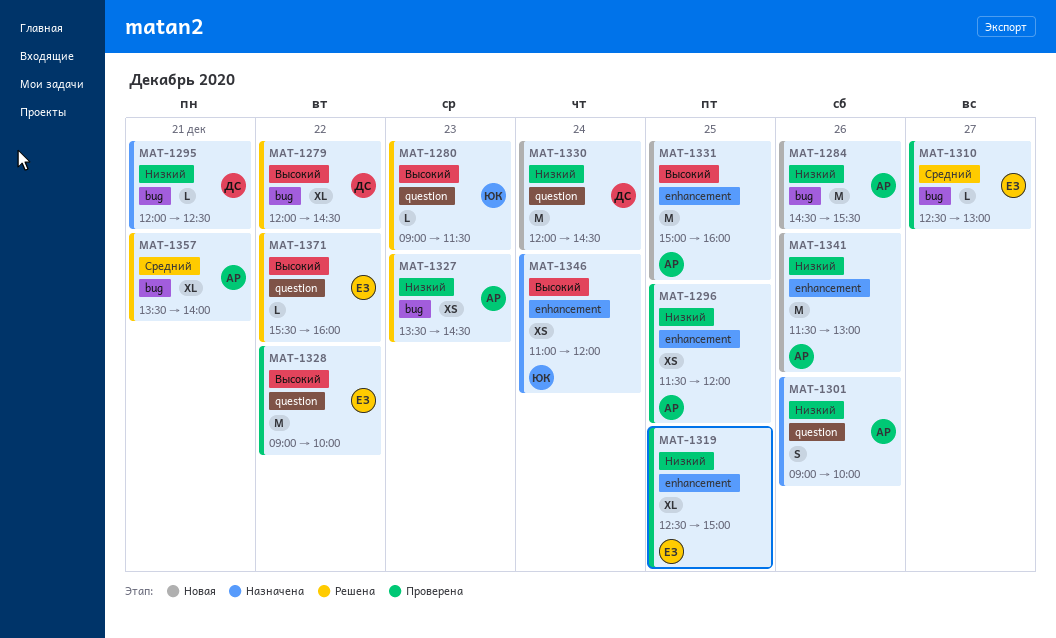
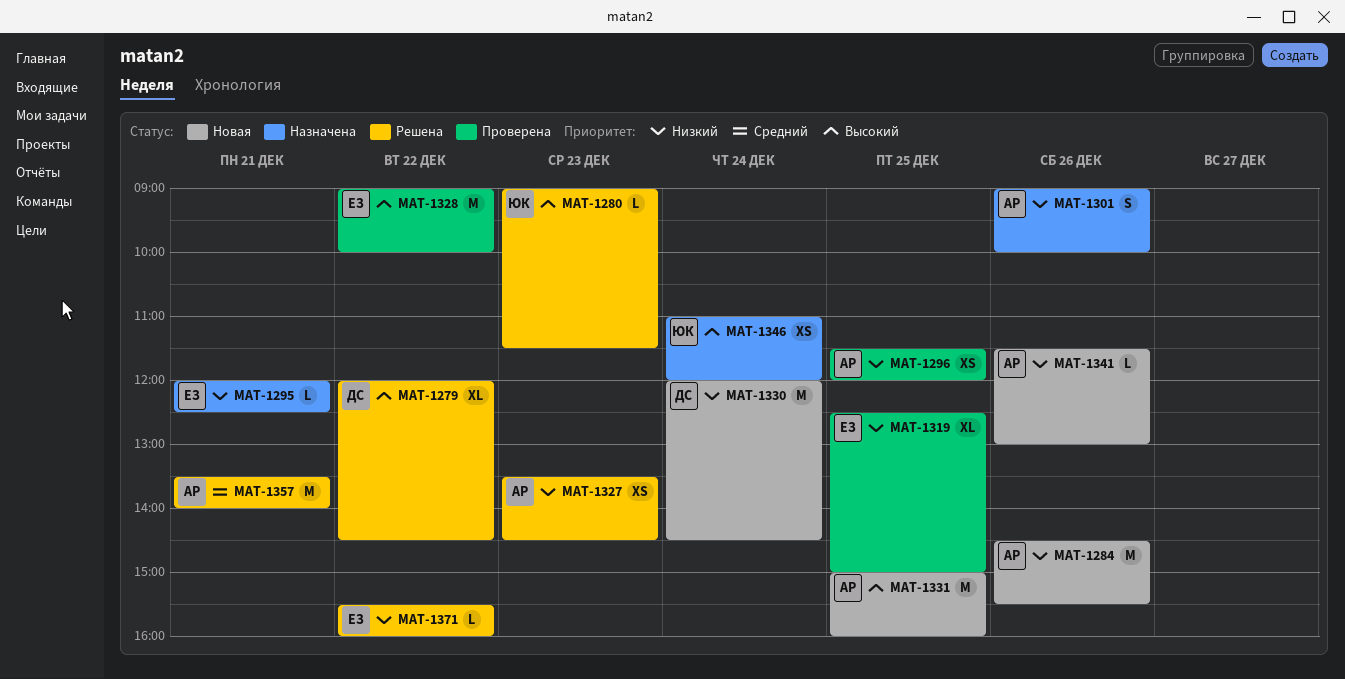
MAT-1295, owner: ДС -> ЕЗ
MAT-1310: present -> none
MAT-1341, estimate: M -> L
MAT-1357, estimate: XL -> M
MAT-1371, priority: Высокий -> Низкий

